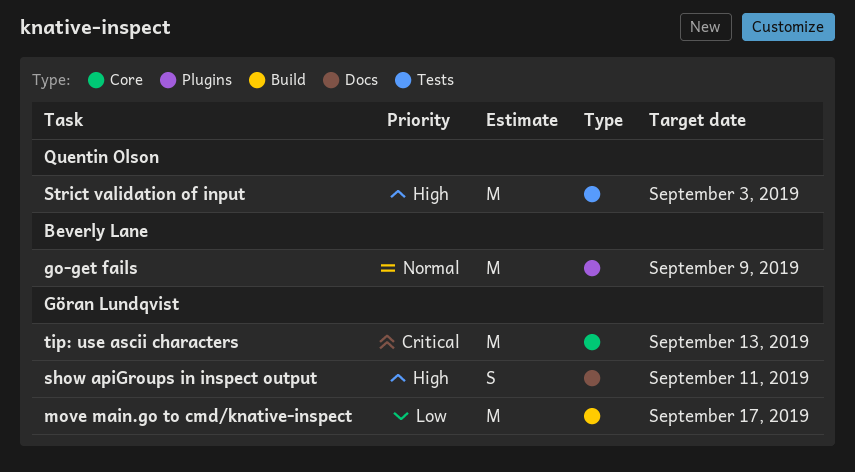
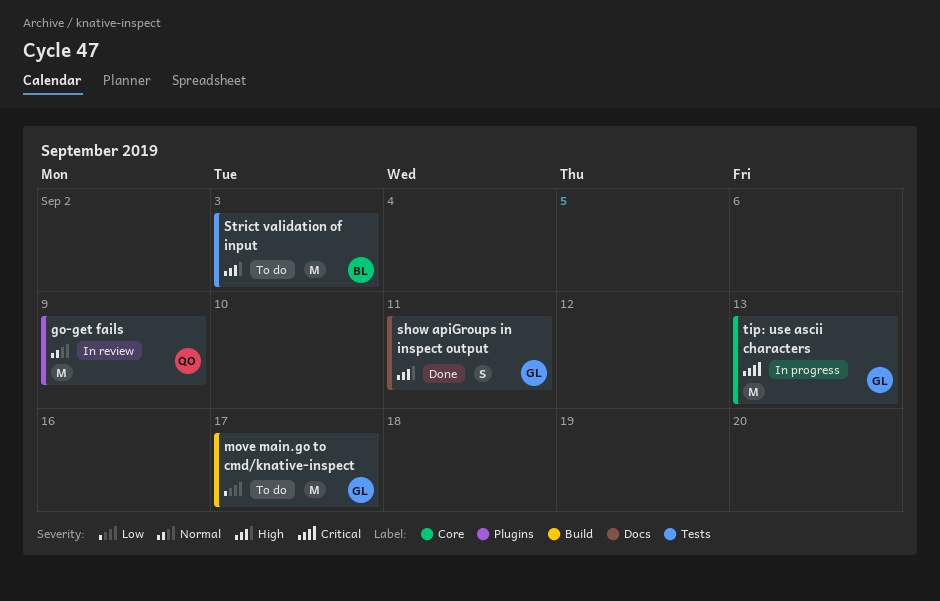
go-get fails, owner: Beverly Lane -> Quentin Olson
Strict validation of input, owner: Quentin Olson -> Beverly Lane

